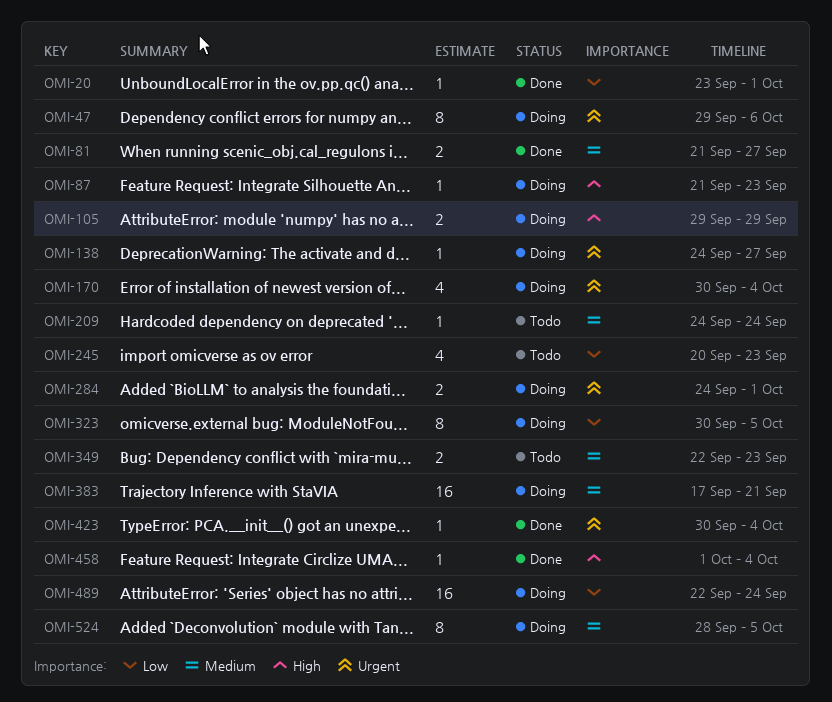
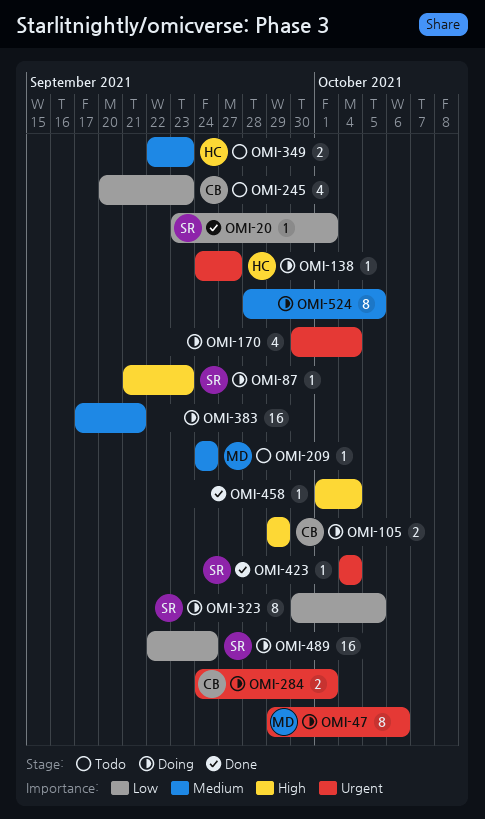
OMI-81: present -> none
OMI-423, start: Sep 30 -> Oct 4

